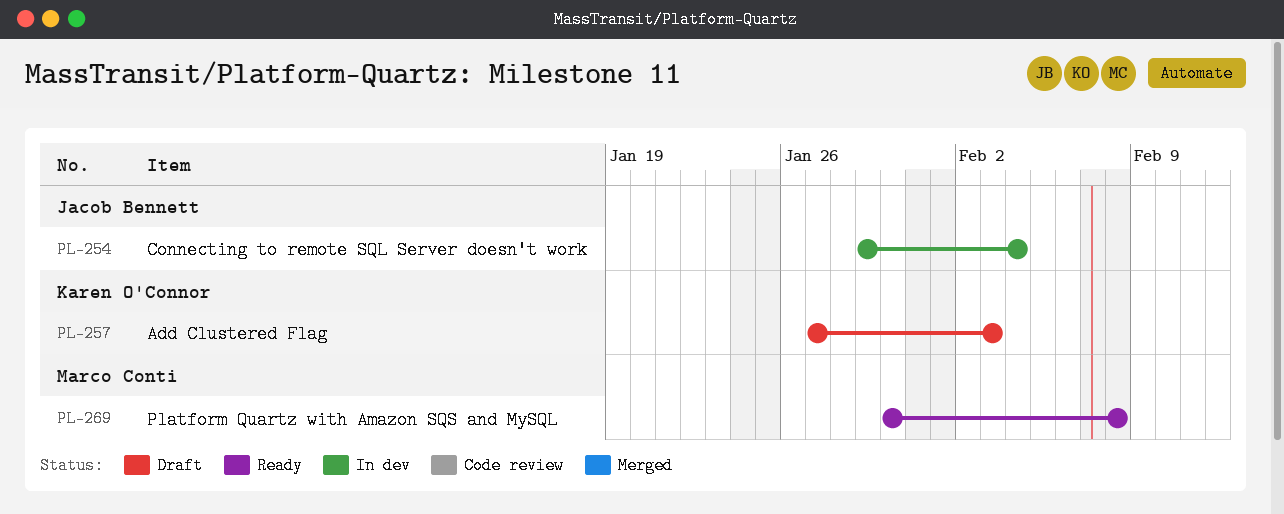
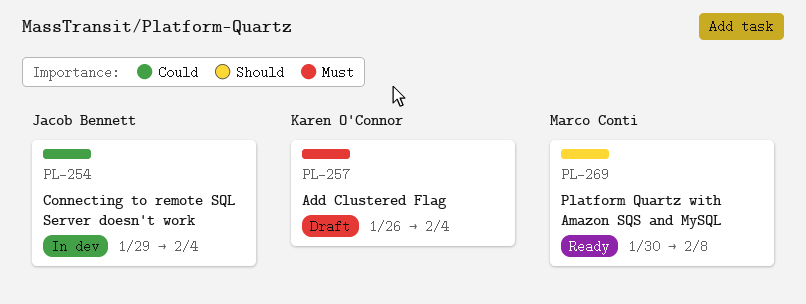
PL-257, start: Jan 27 -> Jan 26
PL-257, due: Feb 3 -> Feb 4

